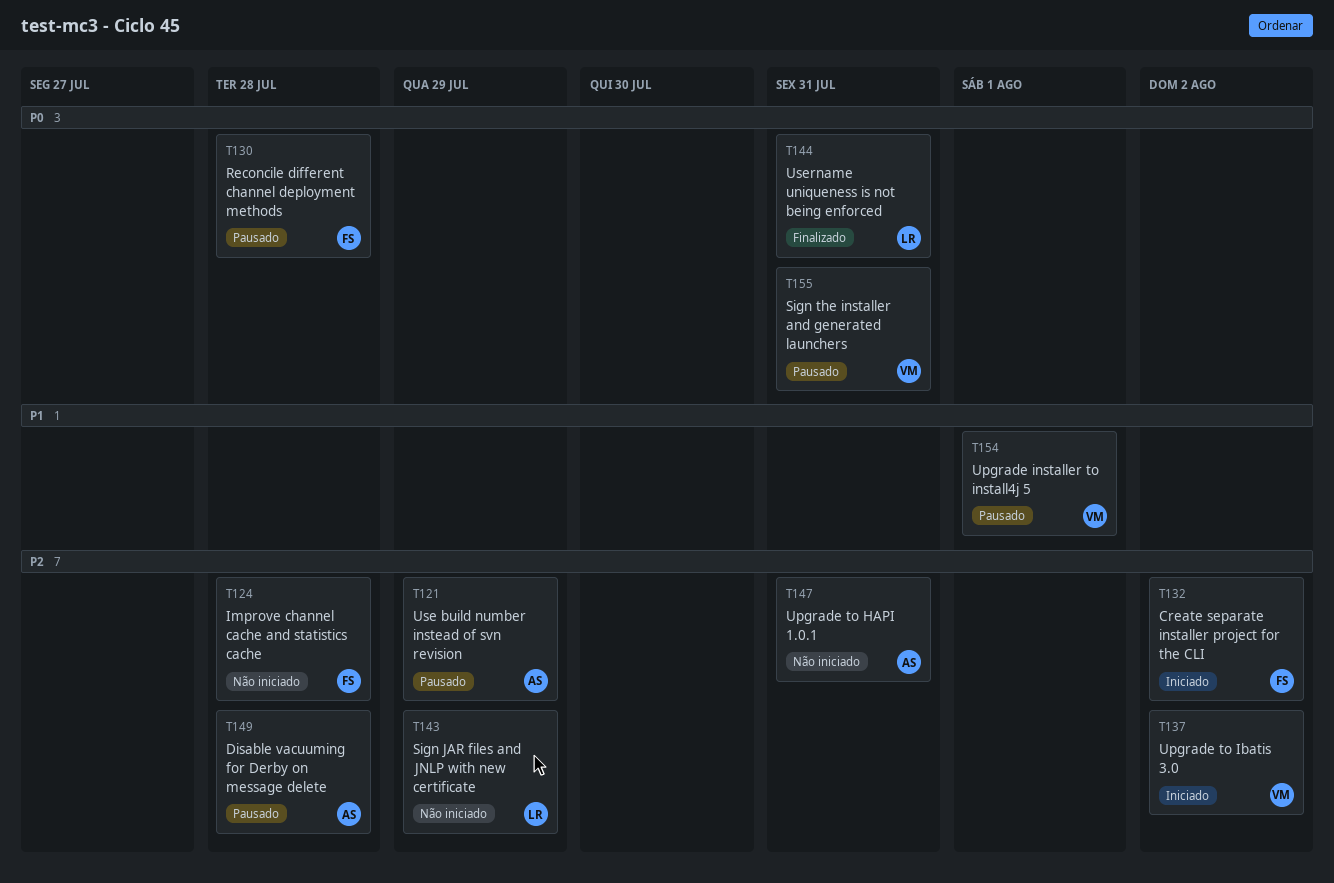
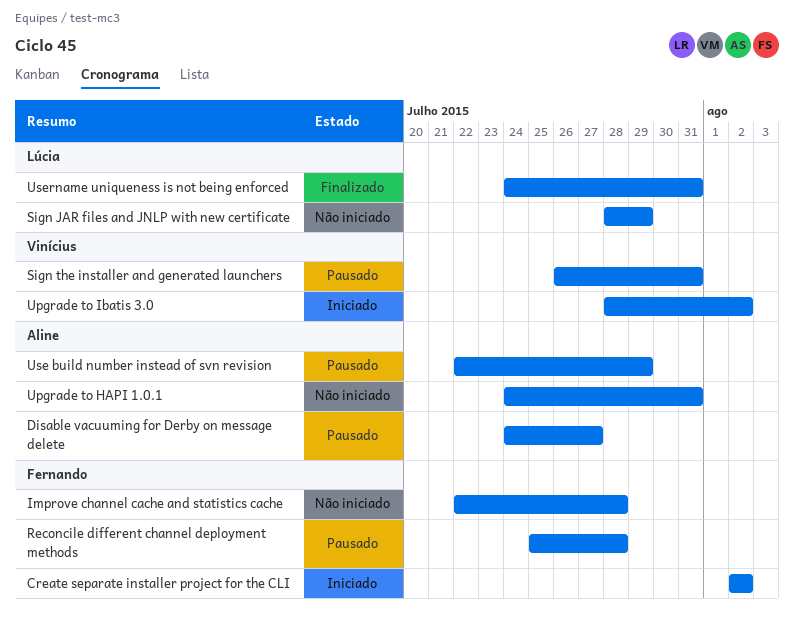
Disable vacuuming for Derby on message delete, due: Jul 28 -> Jul 27
Upgrade installer to install4j 5: present -> none

